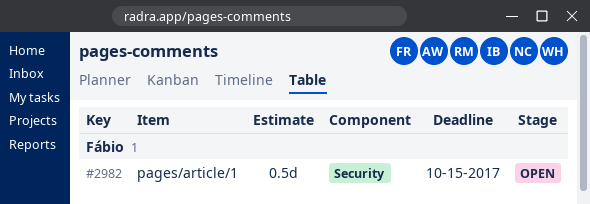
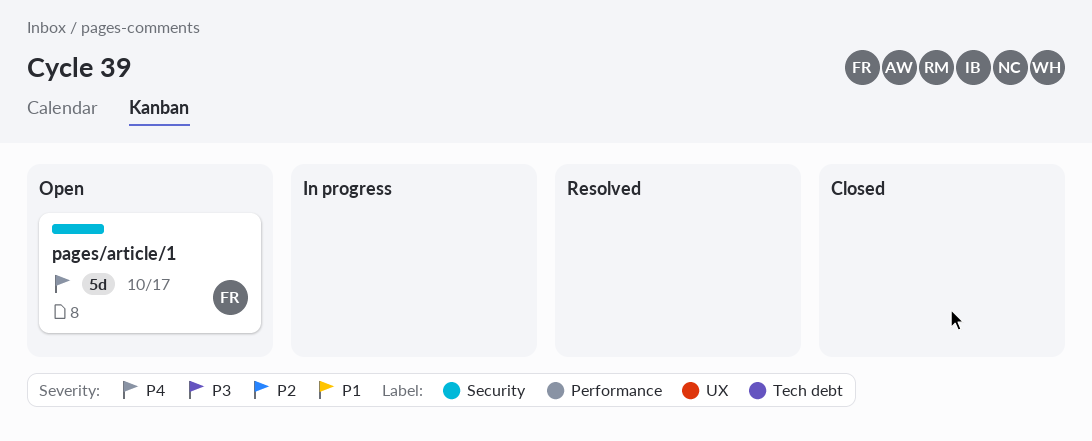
pages/article/1, estimate: 0.5d -> 5d
pages/article/1, due: Oct 15 -> Oct 17

